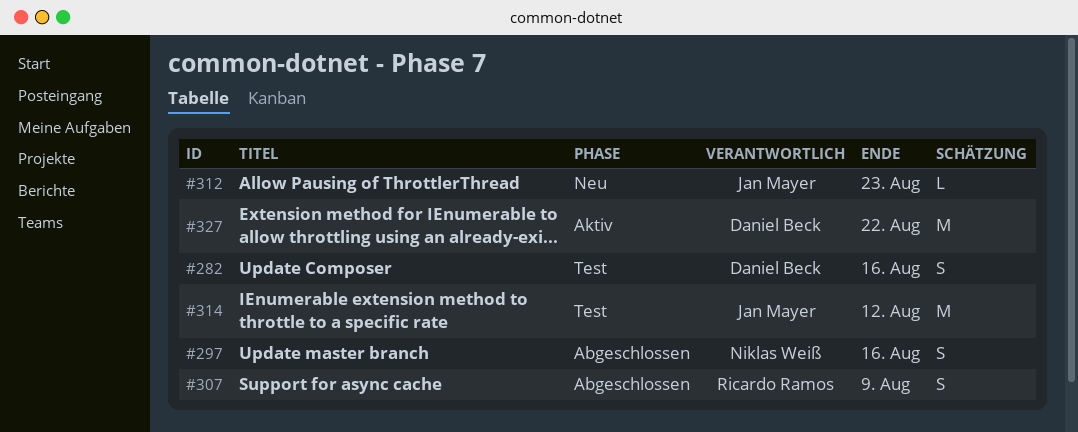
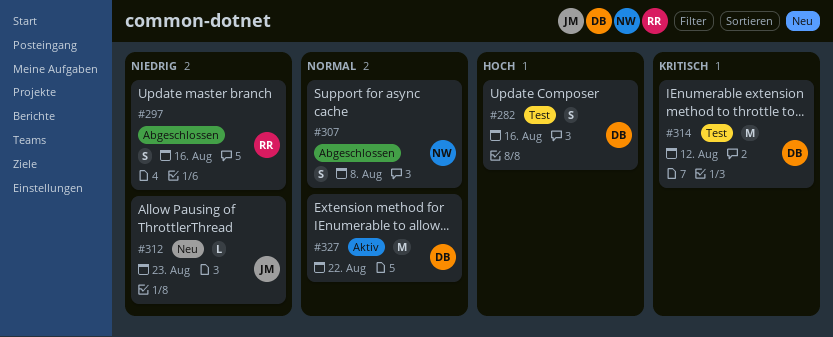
#297, owner: Niklas Weiß -> Ricardo Ramos
#307, owner: Ricardo Ramos -> Niklas Weiß
#307, due: Aug 9 -> Aug 8
#314, owner: Jan Mayer -> Daniel Beck

